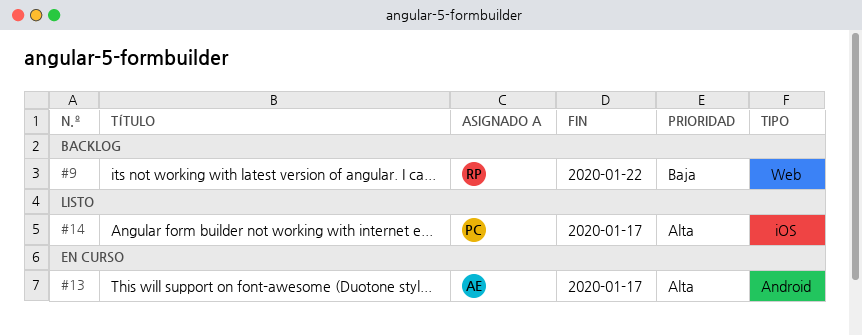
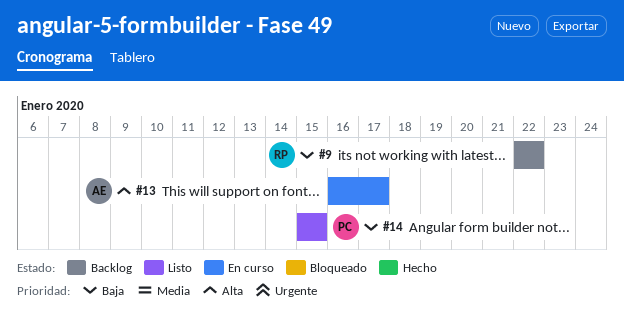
#14, priority: Alta -> Baja
#14, due: Jan 17 -> Jan 15

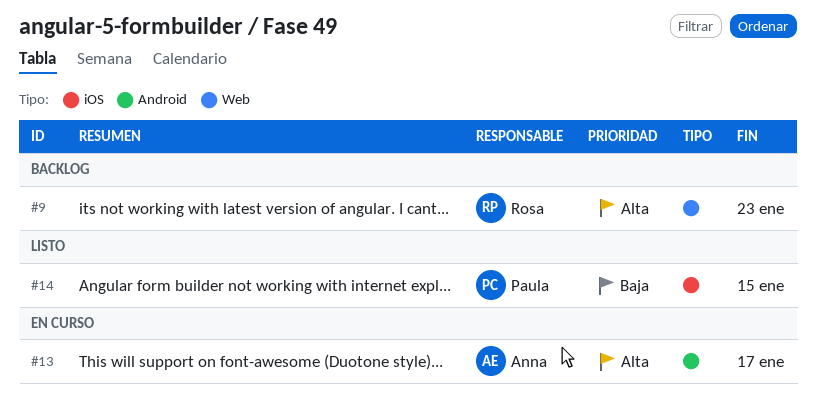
#9, priority: Baja -> Alta
#9, due: Jan 22 -> Jan 23

